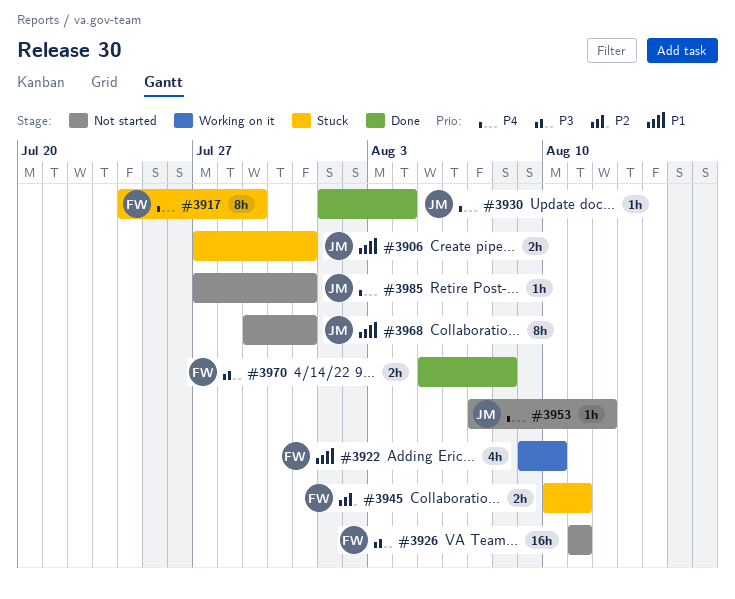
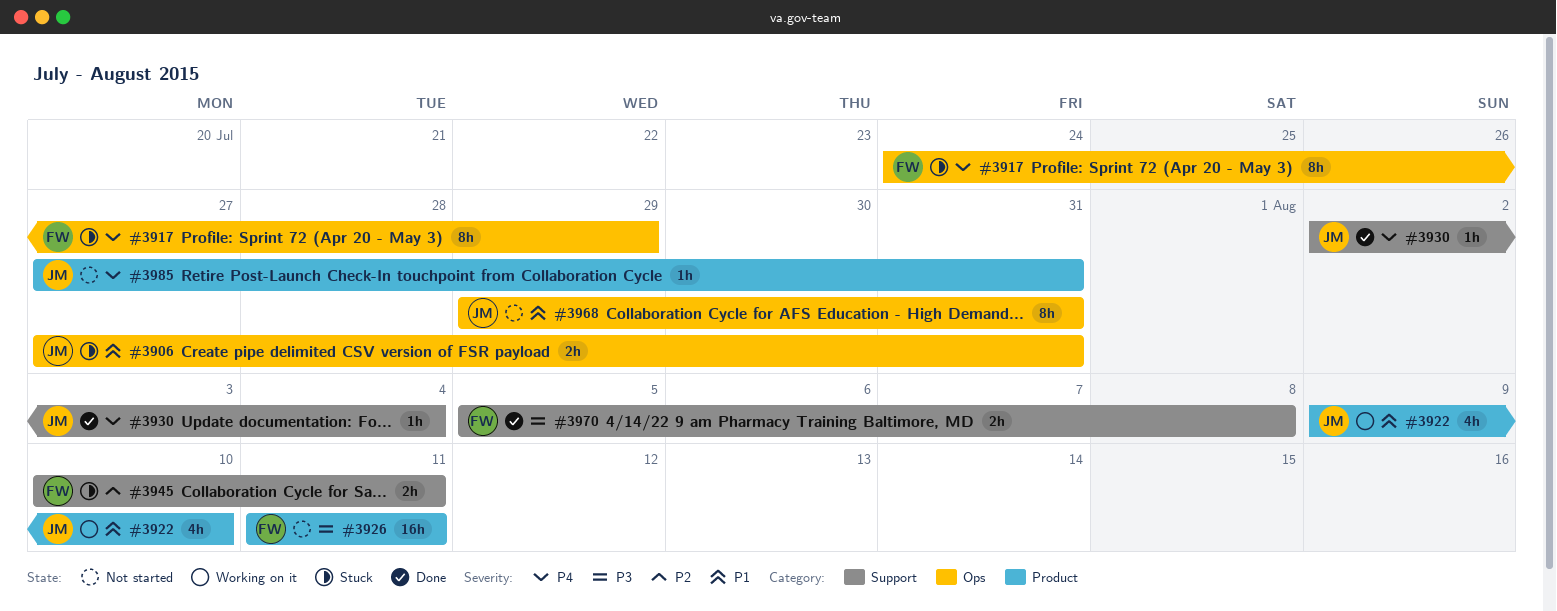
#3922, owner: FW -> JM
#3930, start: Aug 1 -> Aug 2
#3953: present -> none

